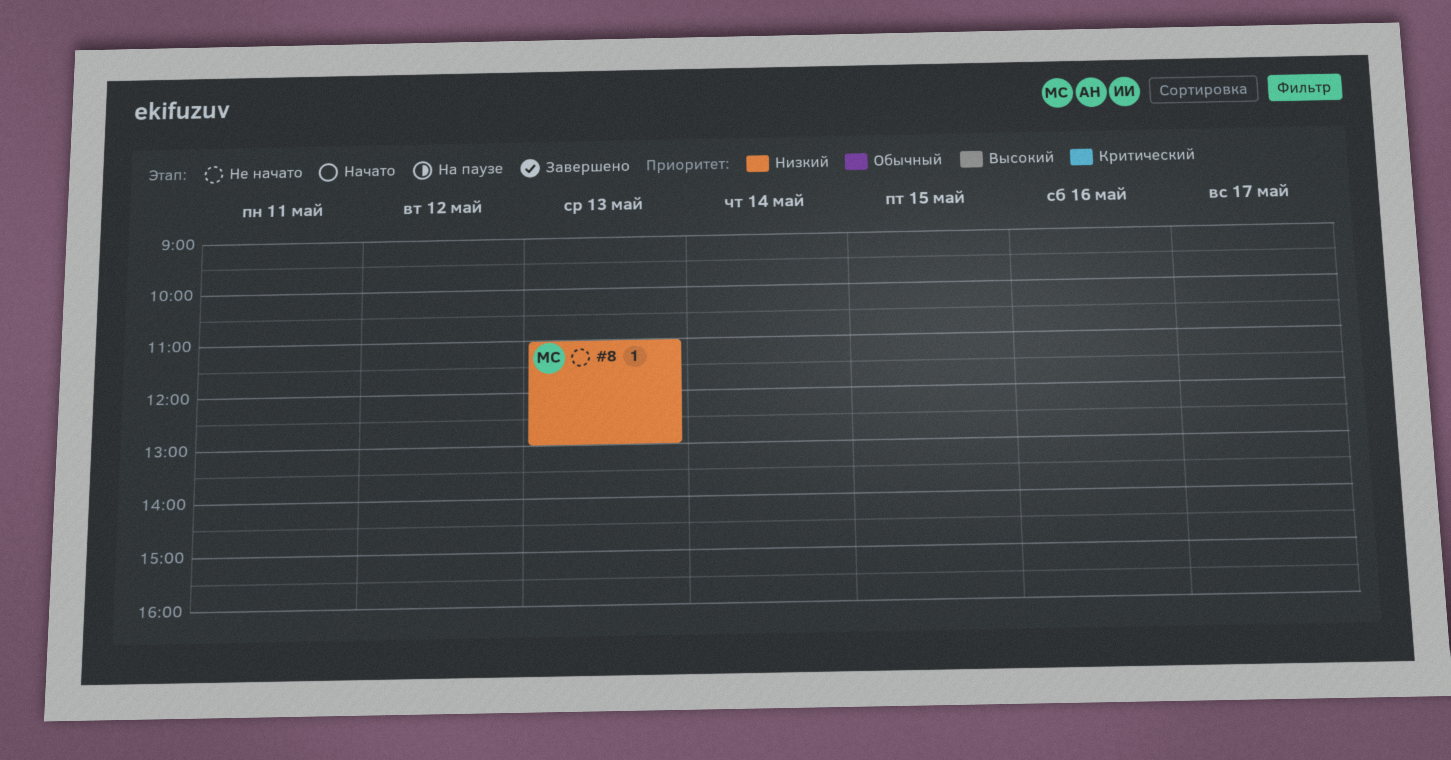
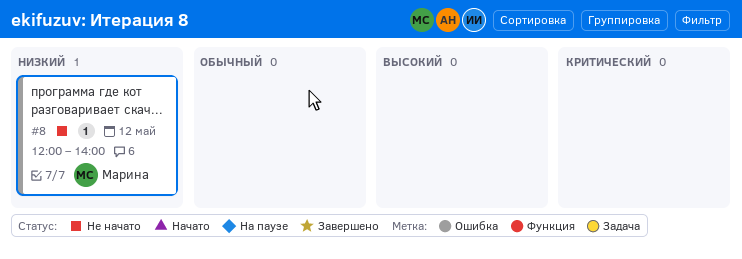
#8, day: May 13 -> May 12
#8, begins: 11:00 -> 12:00
#8, ends: 13:00 -> 14:00

